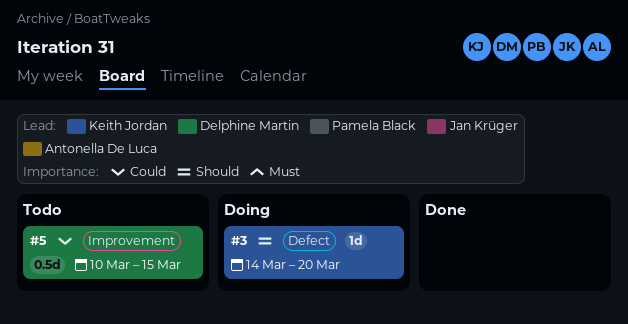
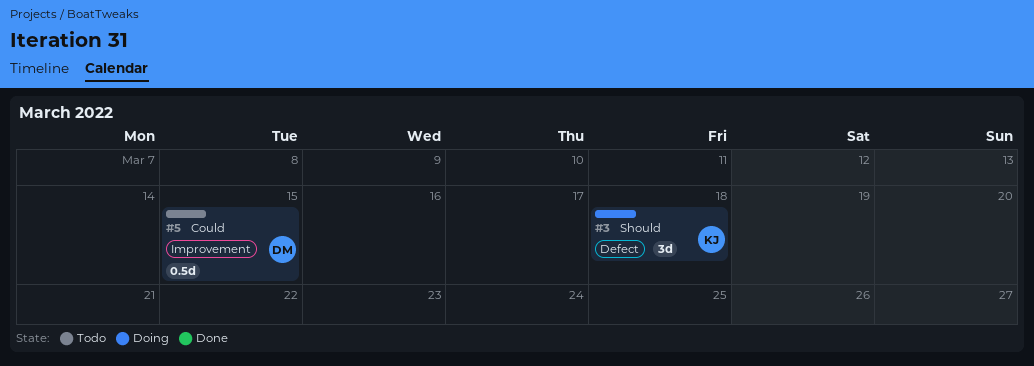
#3, estimate: 1d -> 3d
#3, due: Mar 20 -> Mar 18

